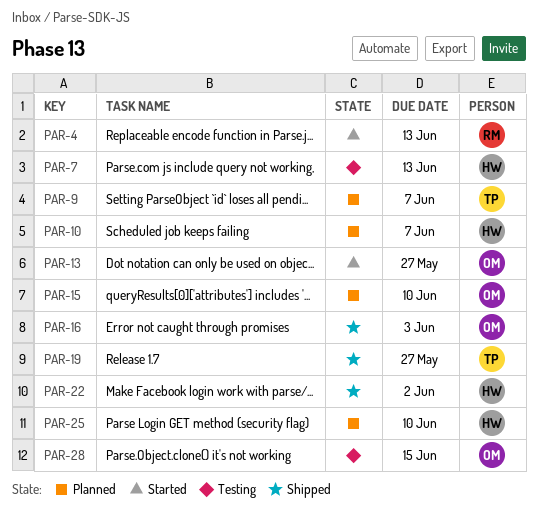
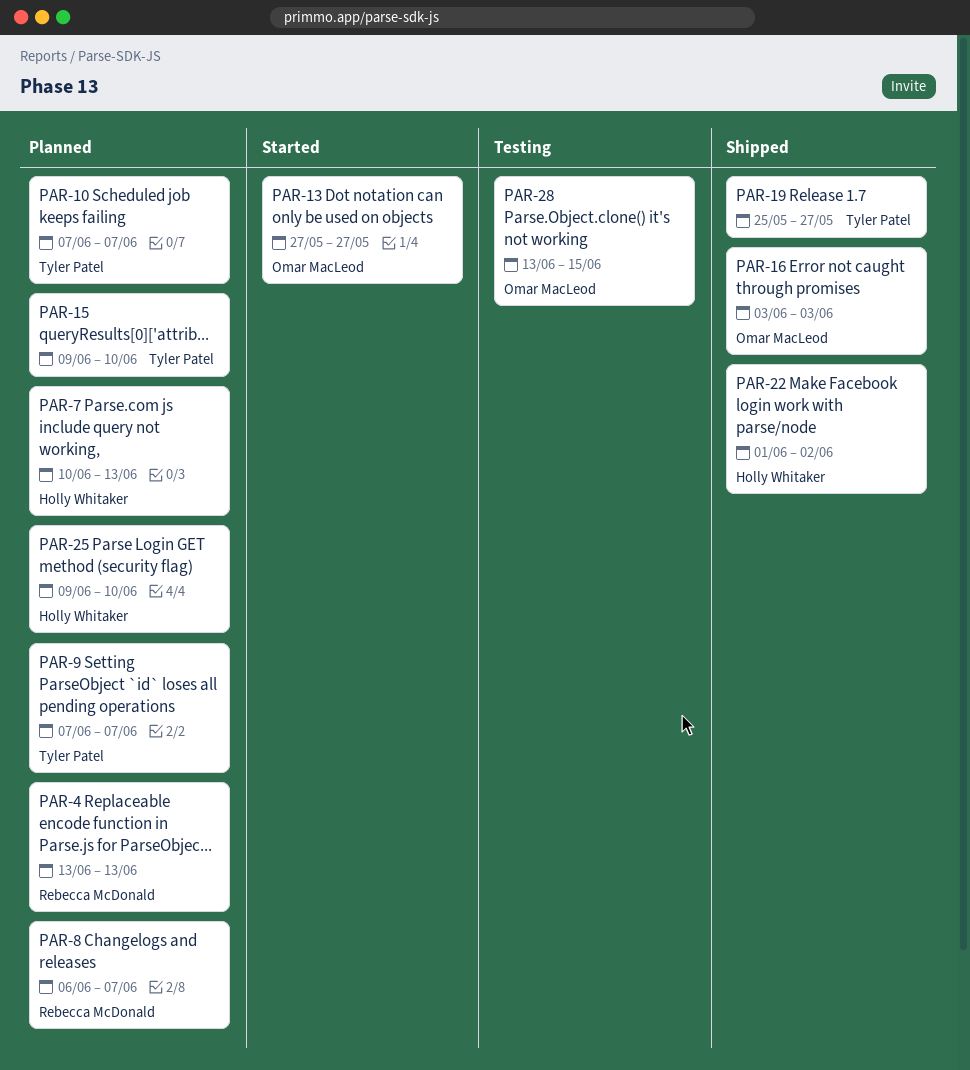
PAR-4, status: Started -> Planned
PAR-7, status: Testing -> Planned
PAR-8: none -> present
PAR-10, owner: Holly Whitaker -> Tyler Patel
PAR-15, owner: Omar MacLeod -> Tyler Patel

